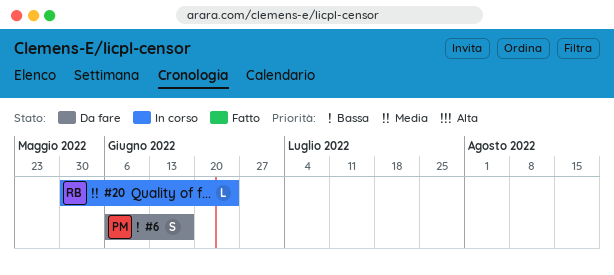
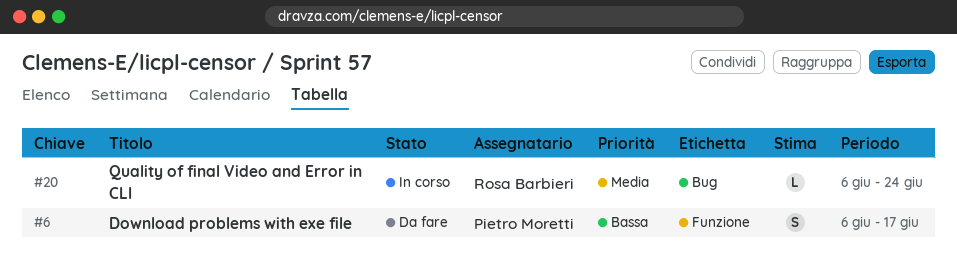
#20, start: May 30 -> Jun 6

